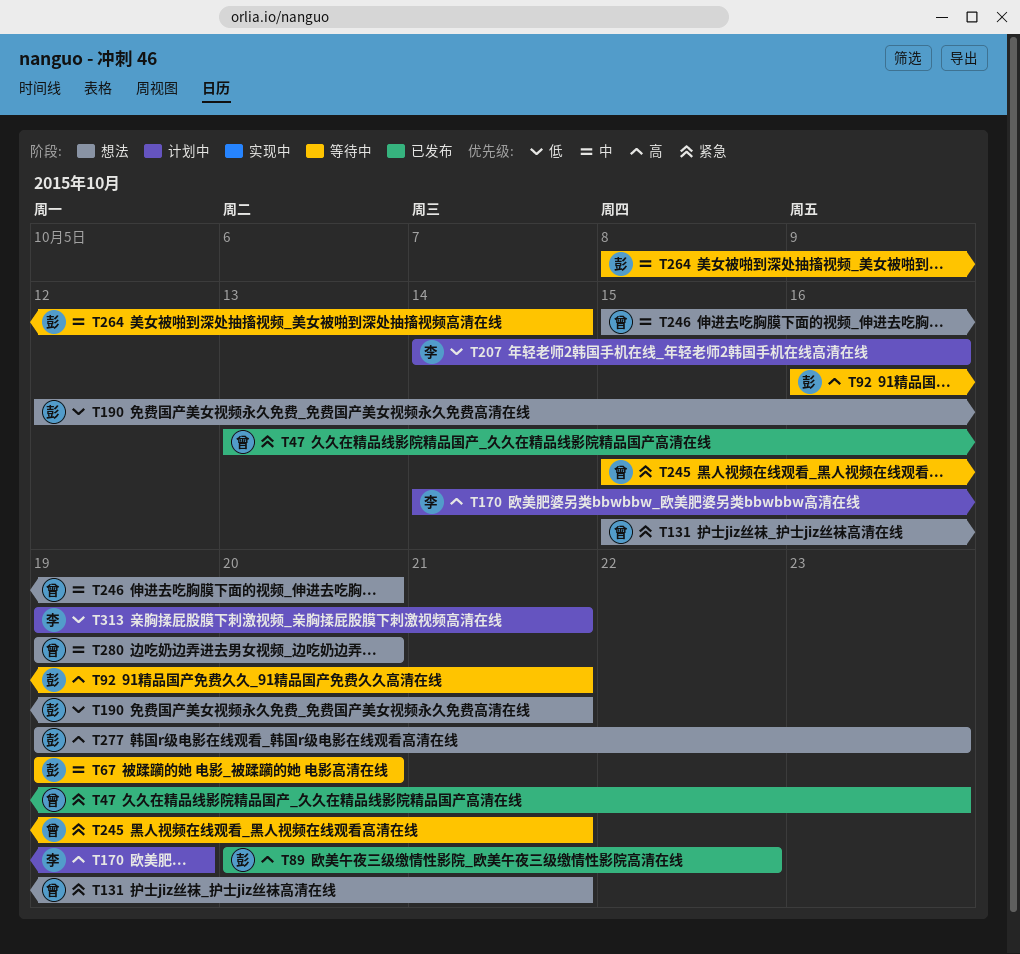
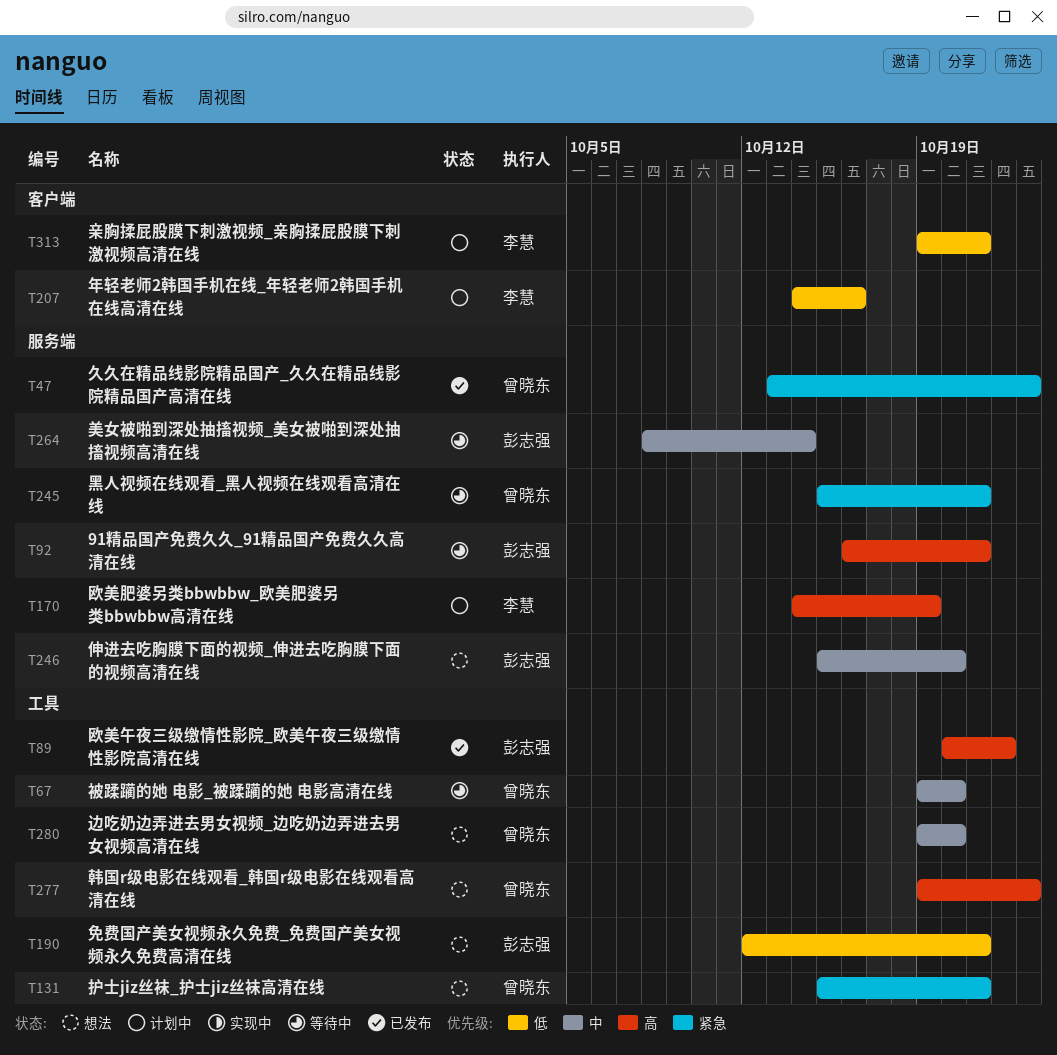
T67, owner: 彭志强 -> 曾晓东
T246, owner: 曾晓东 -> 彭志强
T277, owner: 彭志强 -> 曾晓东

